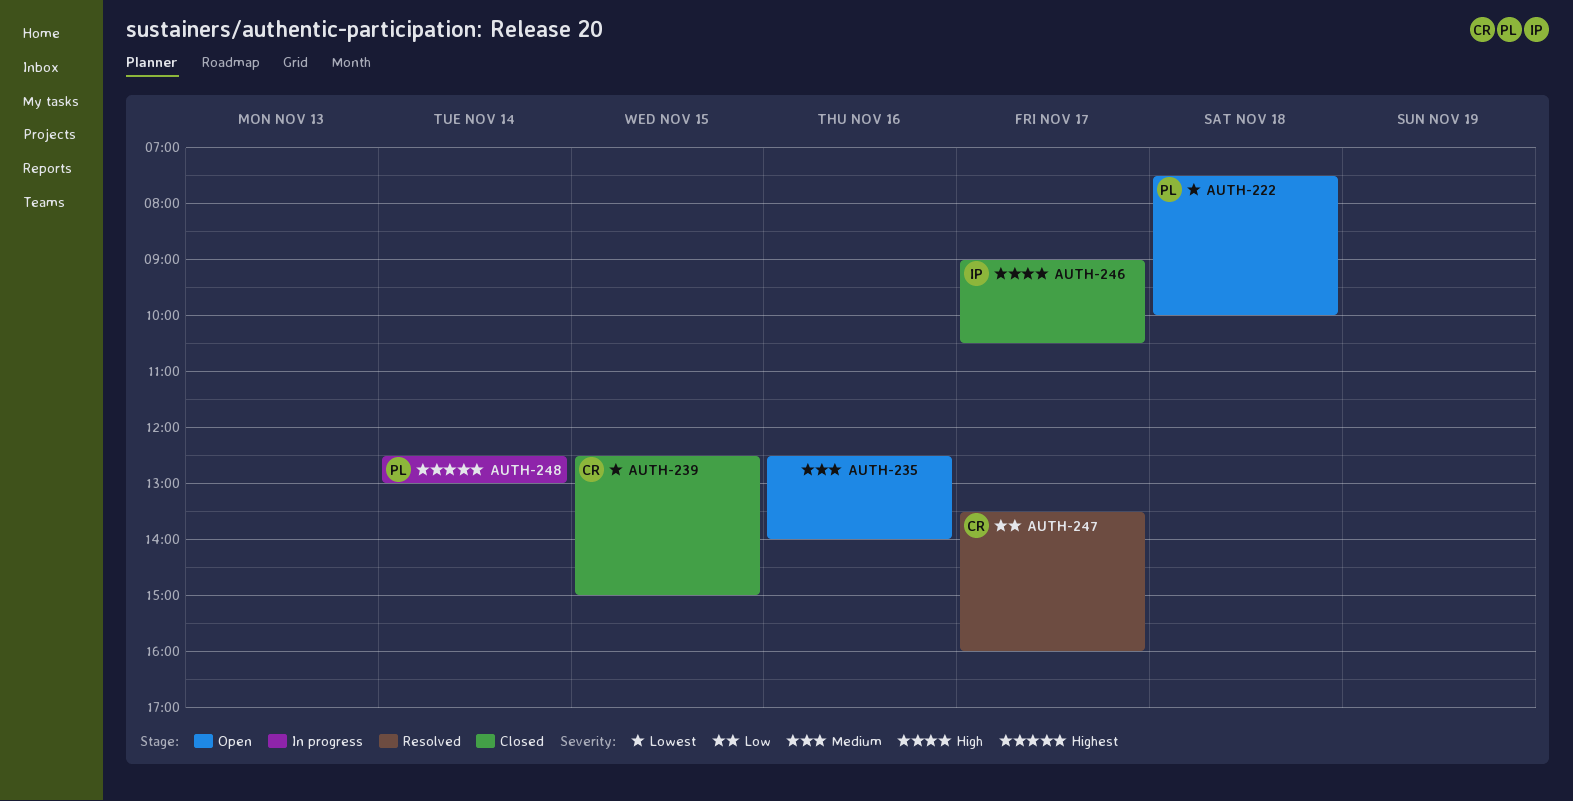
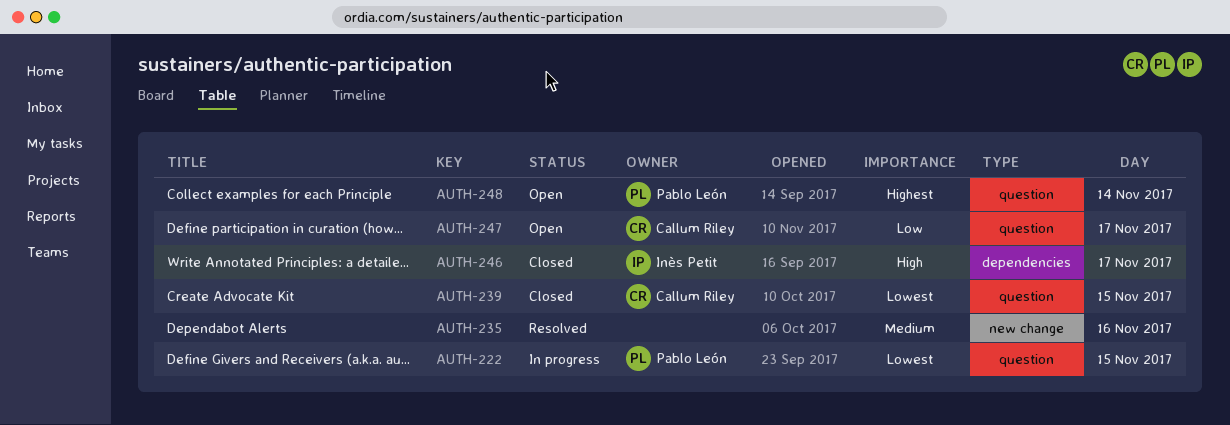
AUTH-222, status: Open -> In progress
AUTH-222, day: Nov 18 -> Nov 15
AUTH-235, status: Open -> Resolved
AUTH-247, status: Resolved -> Open
AUTH-248, status: In progress -> Open

